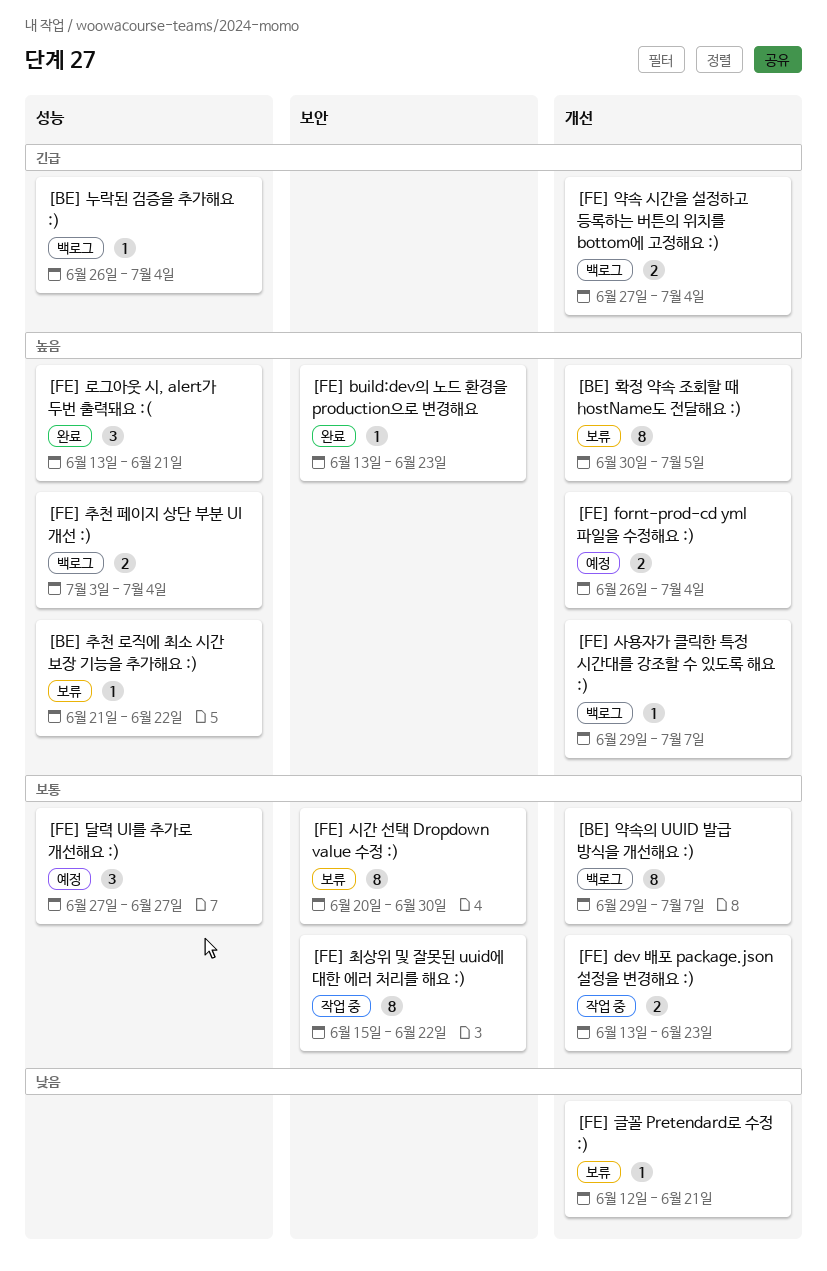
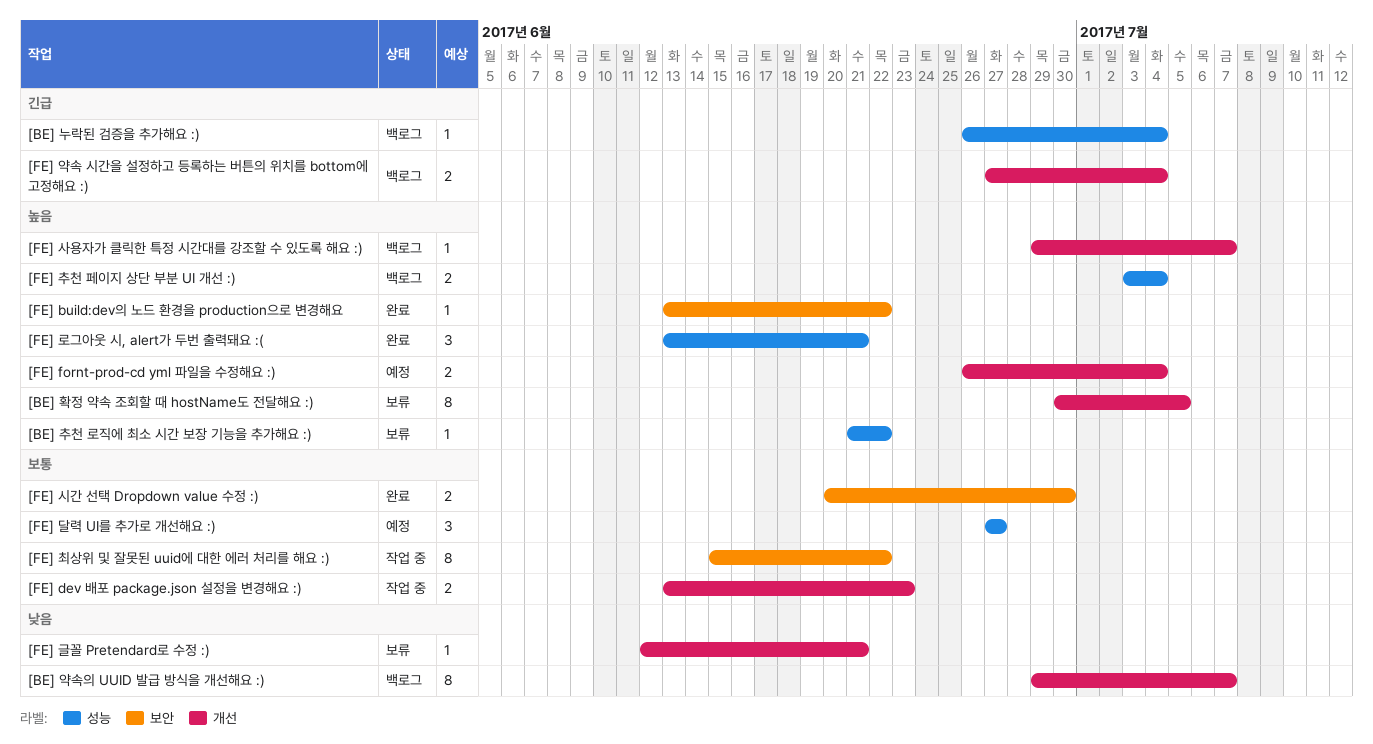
[BE] 약속의 UUID 발급 방식을 개선해요 :), priority: 보통 -> 낮음
[FE] build:dev의 노드 환경을 production으로 변경해요, due: Jun 23 -> Jun 22
[FE] 시간 선택 Dropdown value 수정 :), status: 보류 -> 완료
[FE] 시간 선택 Dropdown value 수정 :), estimate: 8 -> 2

